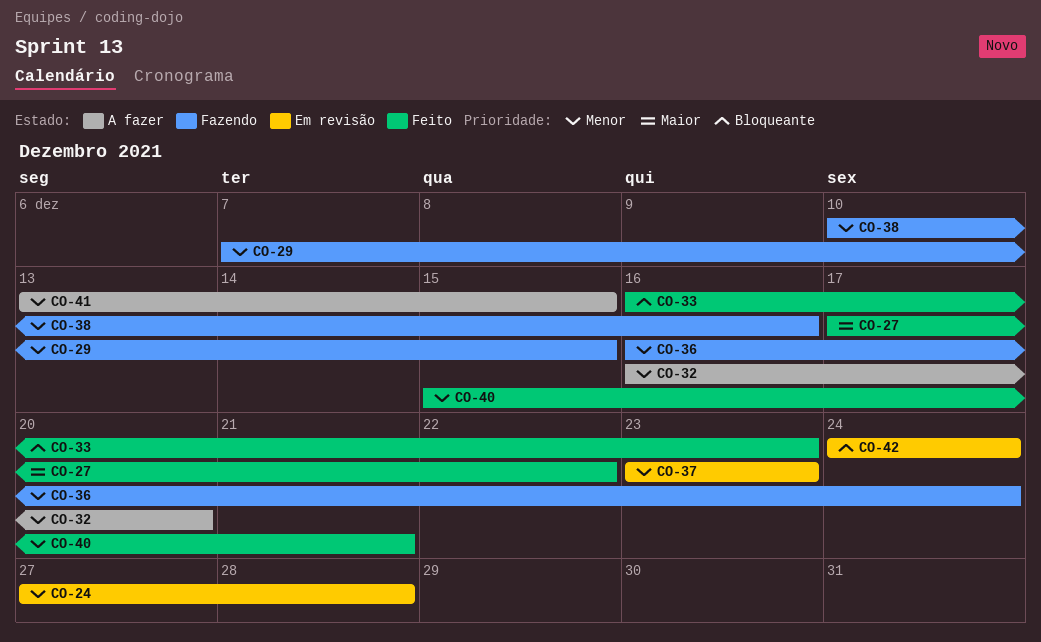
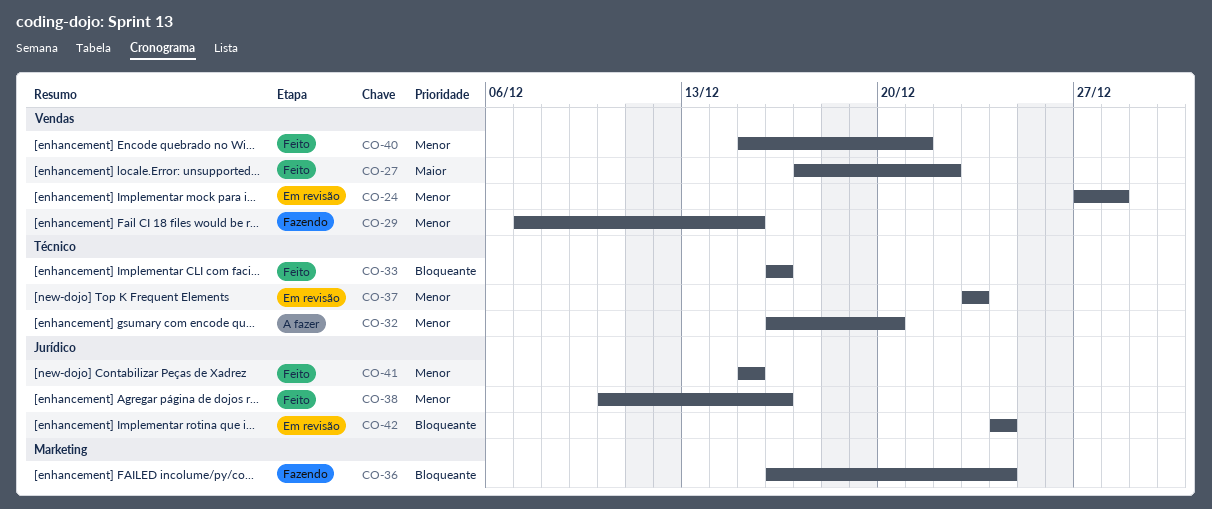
CO-33, due: Dec 23 -> Dec 16
CO-36, priority: Menor -> Bloqueante
CO-38, status: Fazendo -> Feito
CO-41, status: A fazer -> Feito
CO-41, start: Dec 13 -> Dec 15

